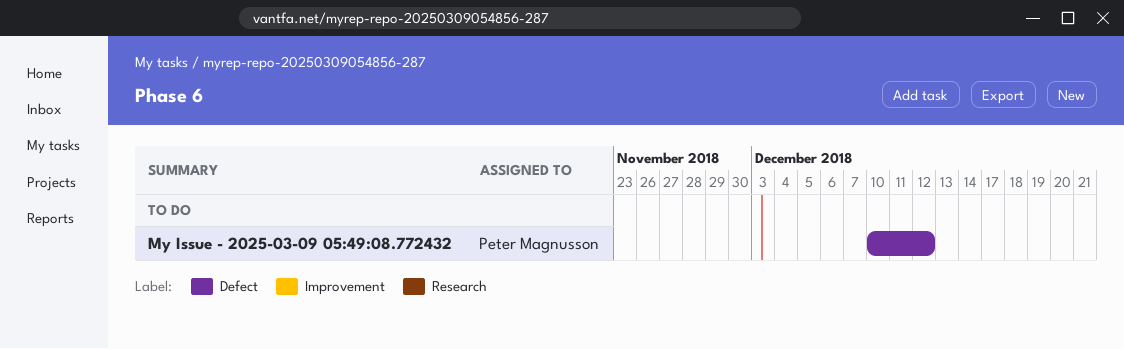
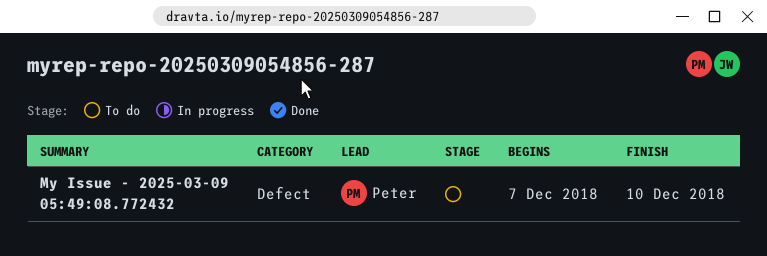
My Issue - 2025-03-09 05:49:08.772432, start: Dec 10 -> Dec 7
My Issue - 2025-03-09 05:49:08.772432, due: Dec 12 -> Dec 10

